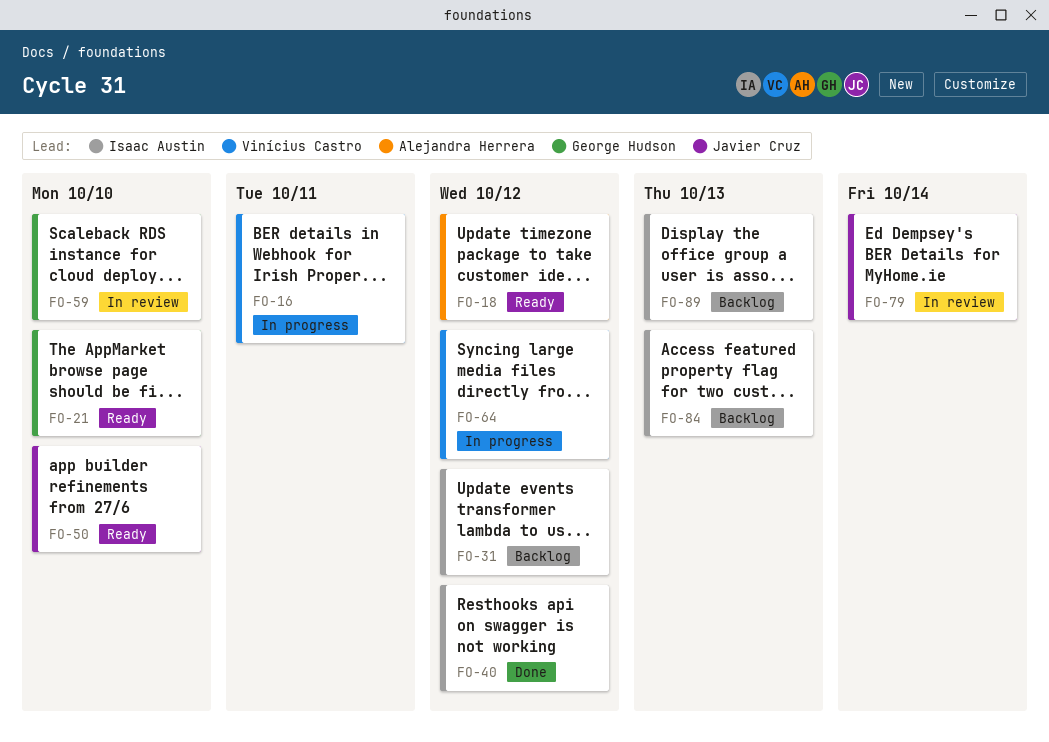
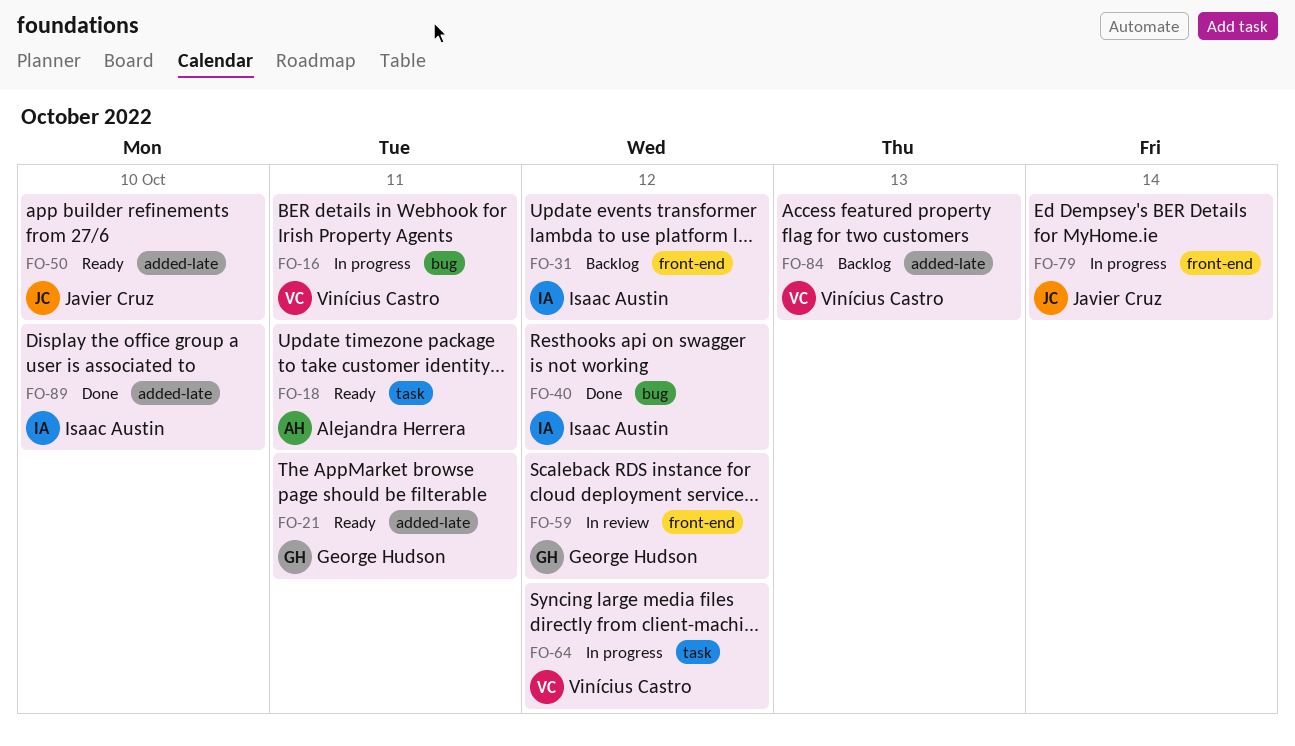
FO-18, due: Oct 12 -> Oct 11
FO-21, due: Oct 10 -> Oct 11
FO-59, due: Oct 10 -> Oct 12
FO-79, status: In review -> In progress
FO-84, owner: Isaac Austin -> Vinícius Castro
FO-89, status: Backlog -> Done
FO-89, due: Oct 13 -> Oct 10

